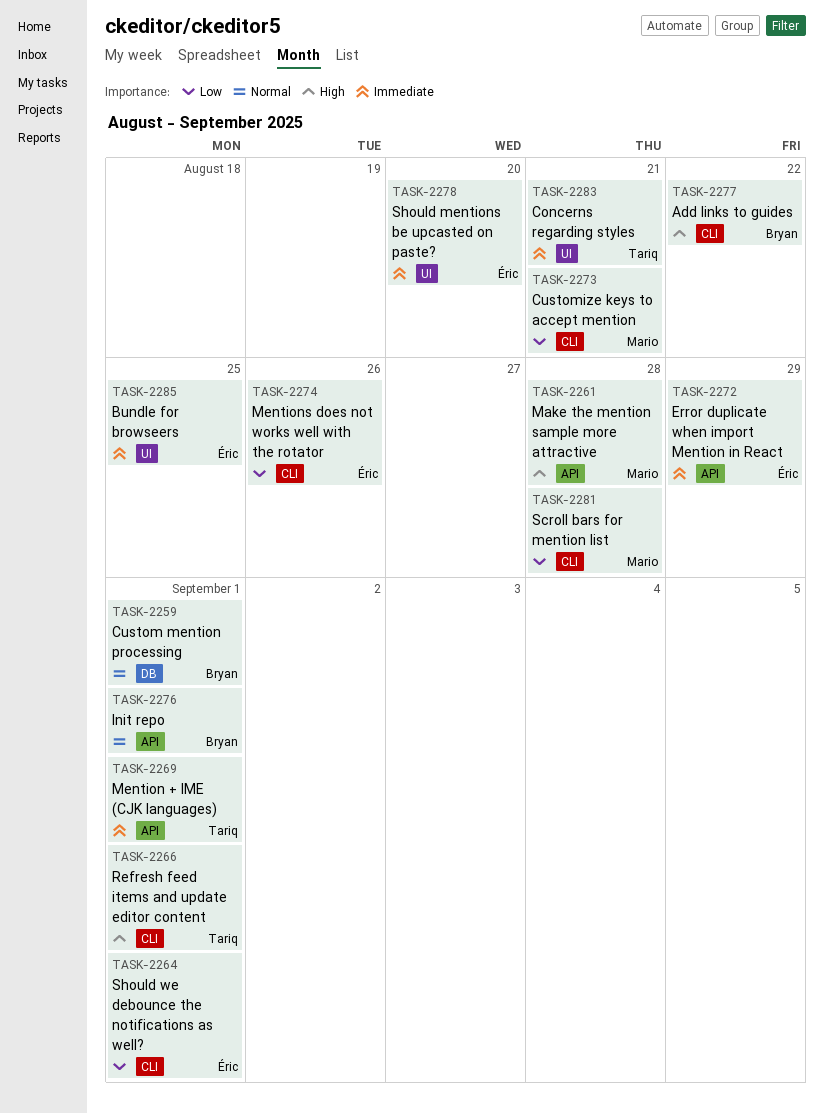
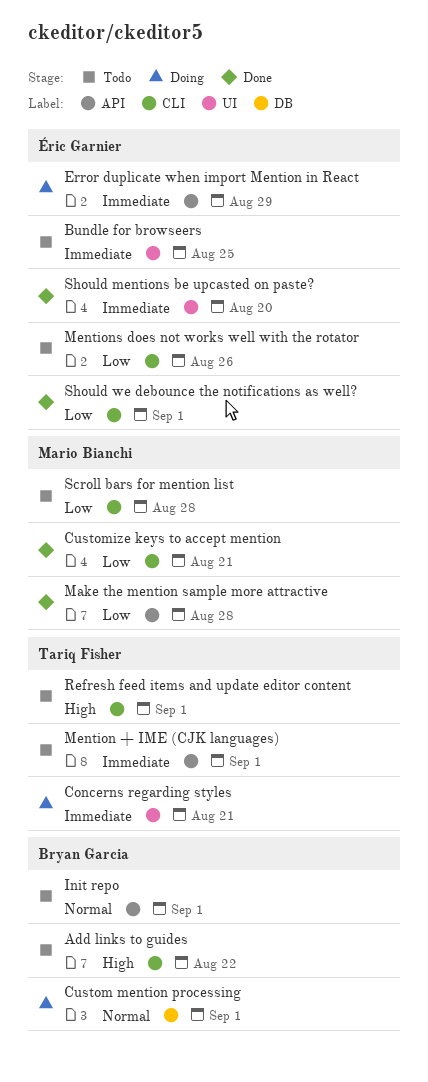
Make the mention sample more attractive, priority: High -> Low

